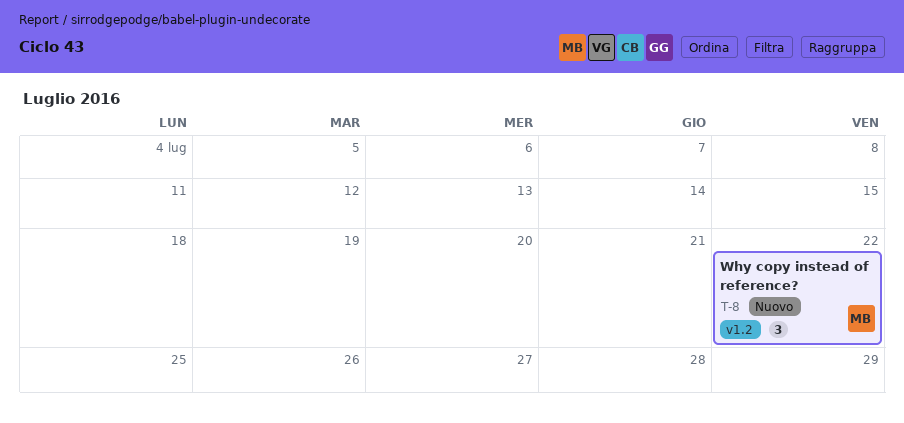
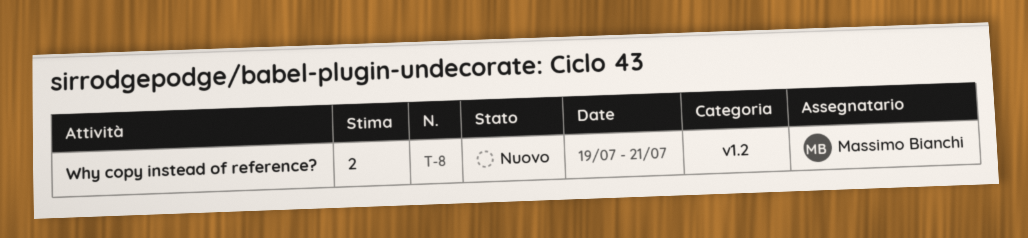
T-8, estimate: 3 -> 2
T-8, due: Jul 22 -> Jul 21

